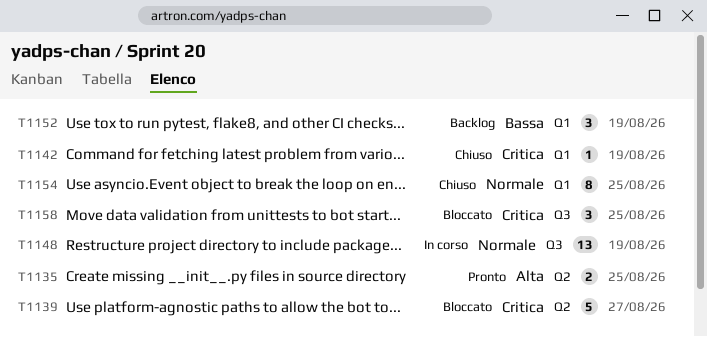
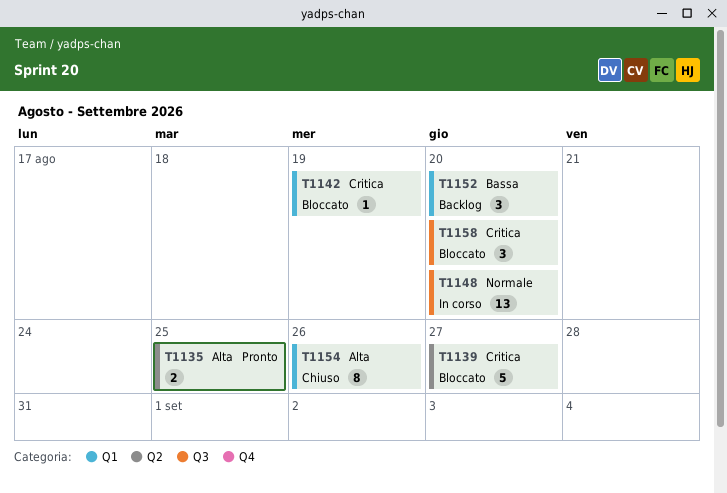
T1142, status: Chiuso -> Bloccato
T1148, due: Aug 19 -> Aug 20
T1152, due: Aug 19 -> Aug 20
T1154, priority: Normale -> Alta
T1154, due: Aug 25 -> Aug 26
T1158, due: Aug 25 -> Aug 20

